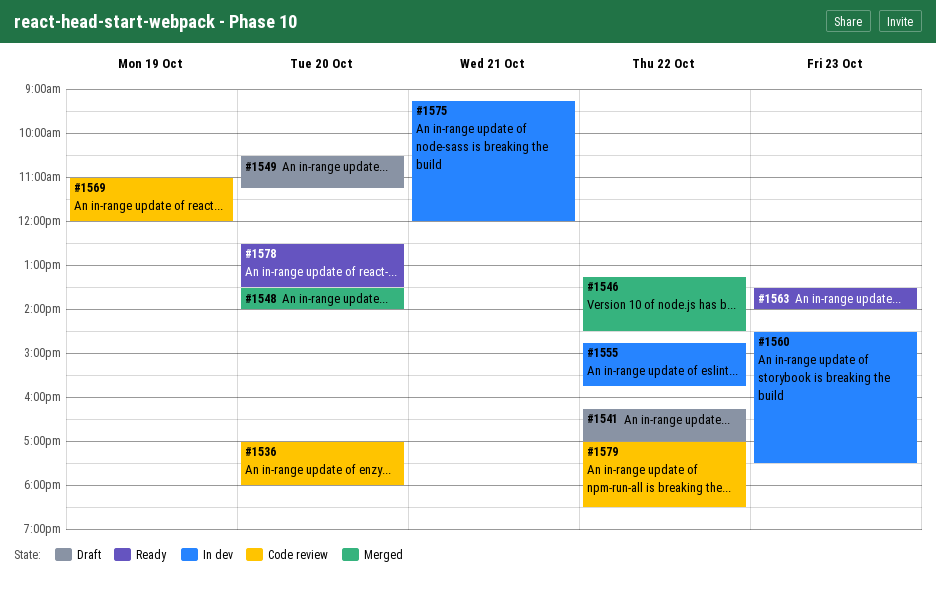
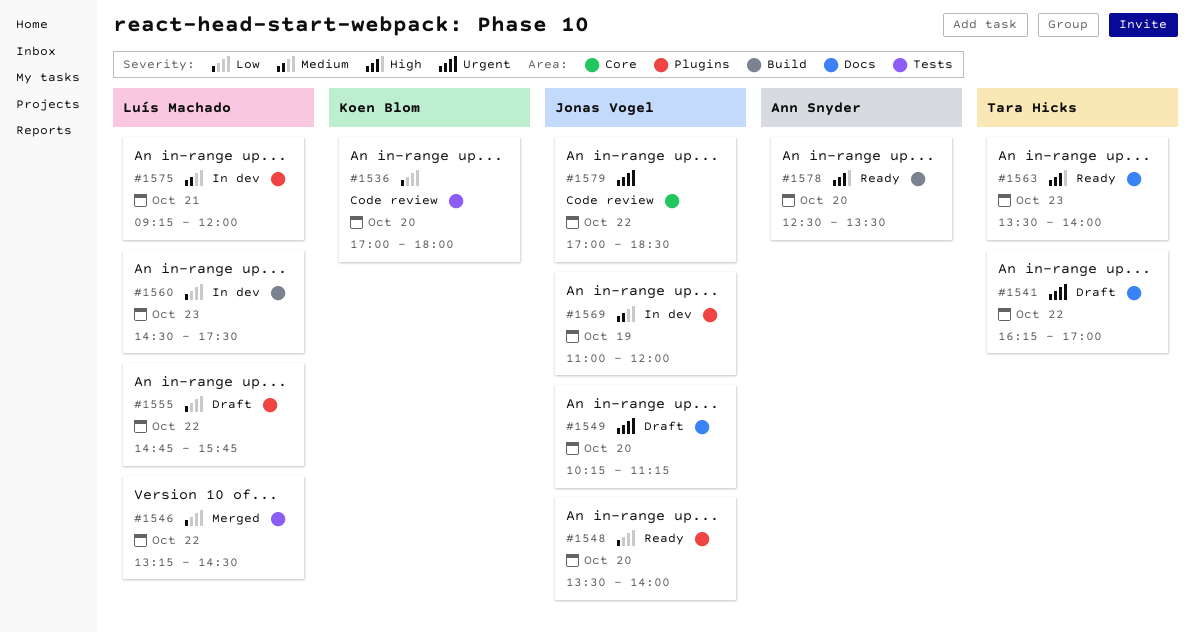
#1548, status: Merged -> Ready
#1549, begins: 10:30 -> 10:15
#1555, status: In dev -> Draft
#1569, status: Code review -> In dev

